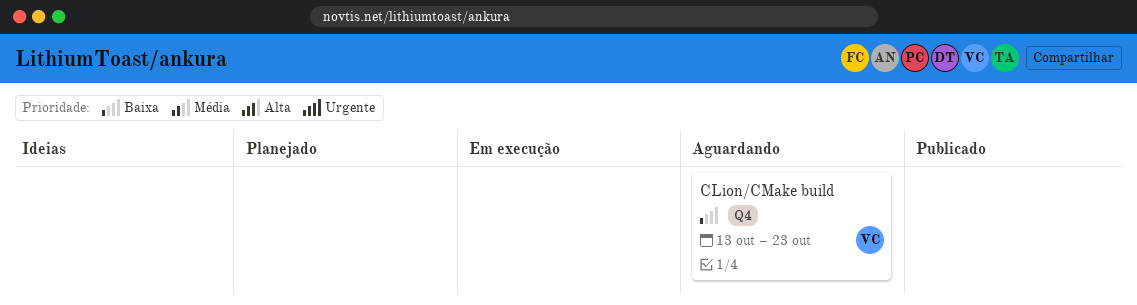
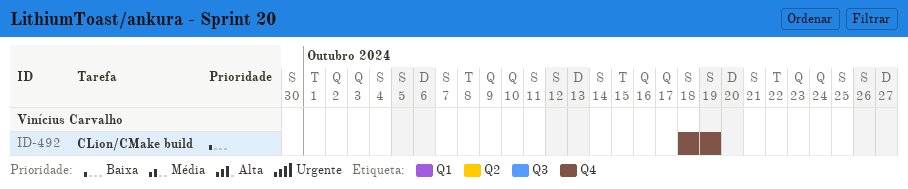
CLion/CMake build, start: Oct 13 -> Oct 18
CLion/CMake build, due: Oct 23 -> Oct 19

